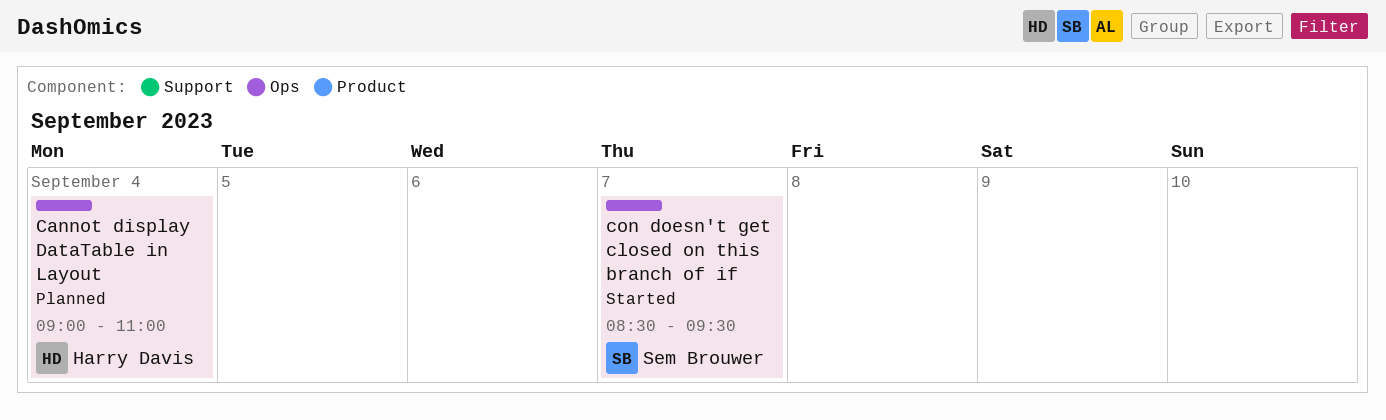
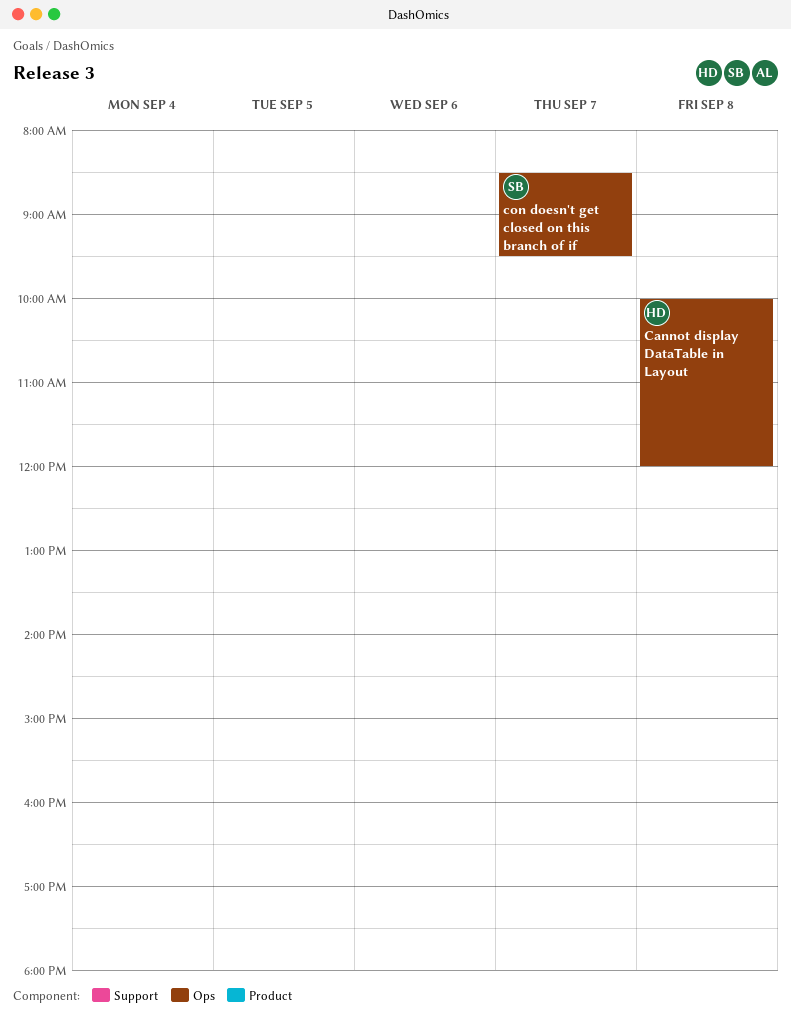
Cannot display DataTable in Layout, day: Sep 4 -> Sep 8
Cannot display DataTable in Layout, begins: 09:00 -> 10:00
Cannot display DataTable in Layout, ends: 11:00 -> 12:00

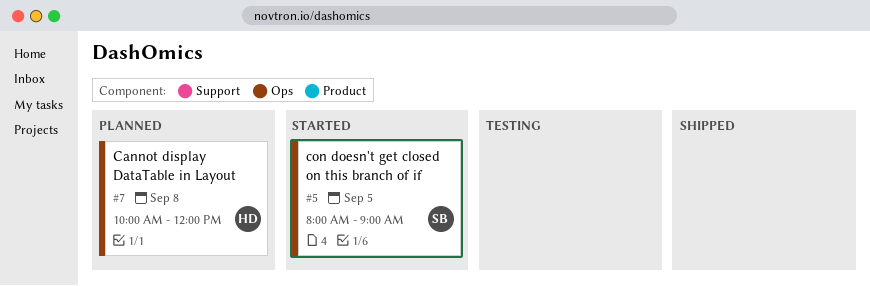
con doesn't get closed on this branch of if, day: Sep 7 -> Sep 5
con doesn't get closed on this branch of if, begins: 08:30 -> 08:00
con doesn't get closed on this branch of if, ends: 09:30 -> 09:00

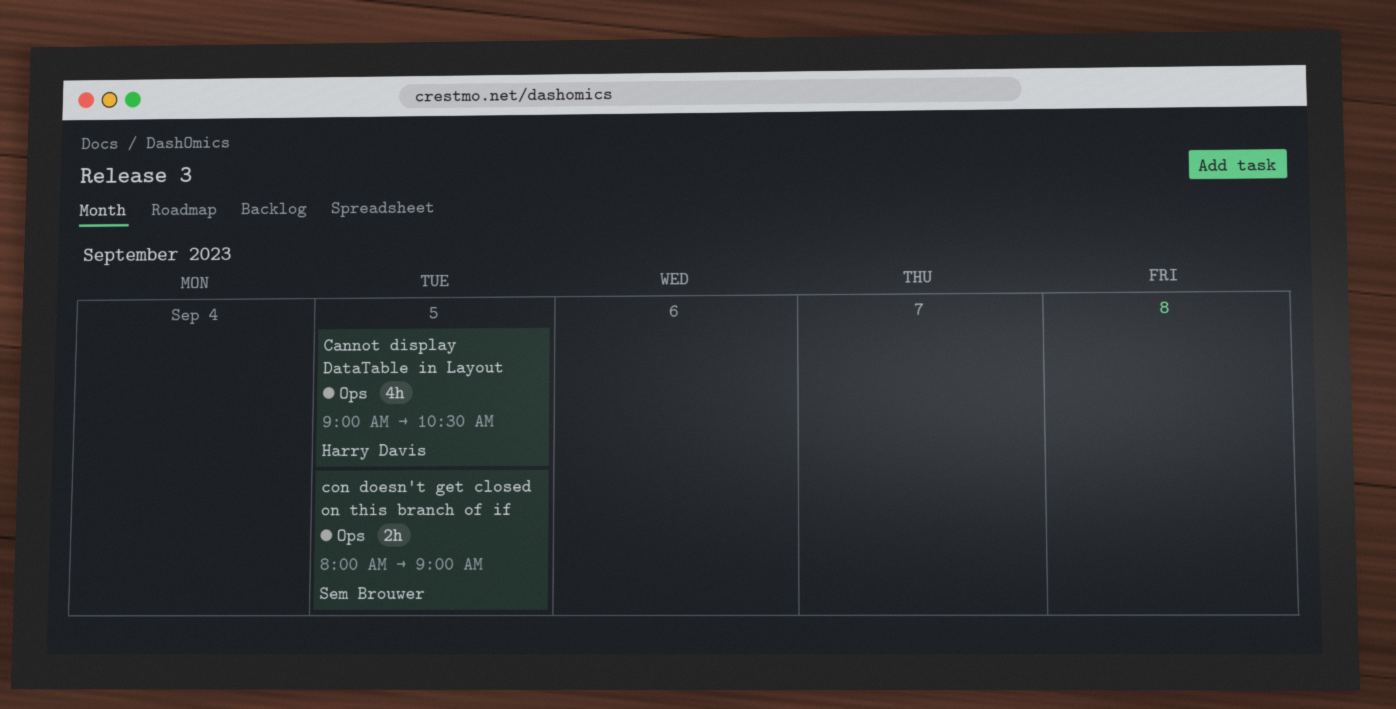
Cannot display DataTable in Layout, day: Sep 8 -> Sep 5
Cannot display DataTable in Layout, begins: 10:00 -> 09:00
Cannot display DataTable in Layout, ends: 12:00 -> 10:30

